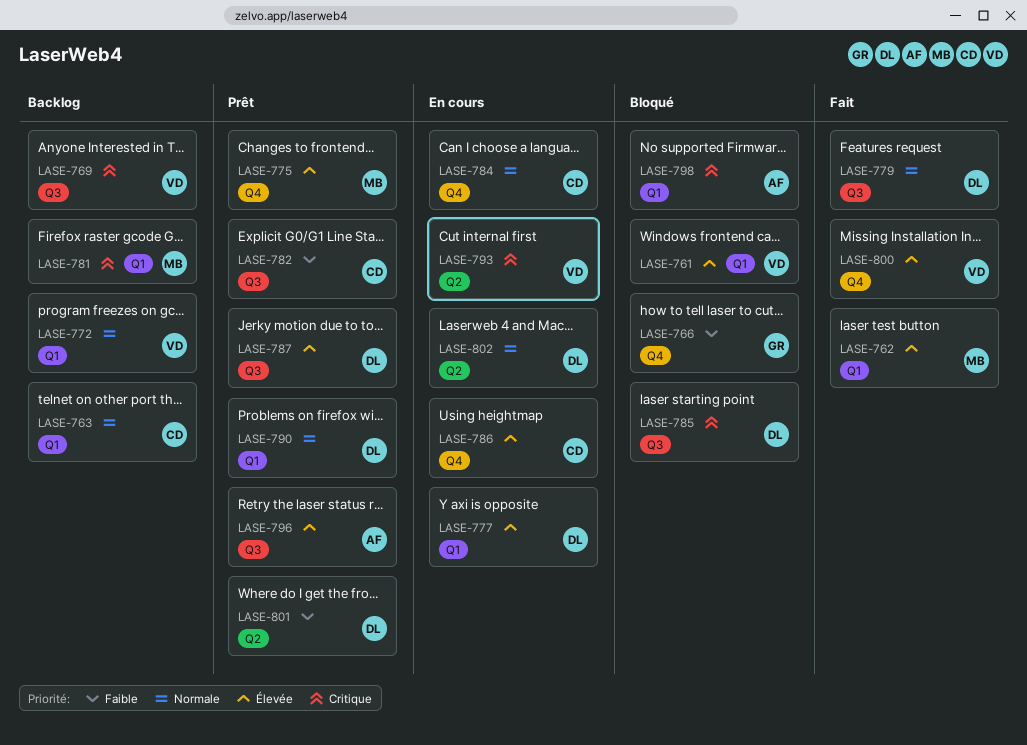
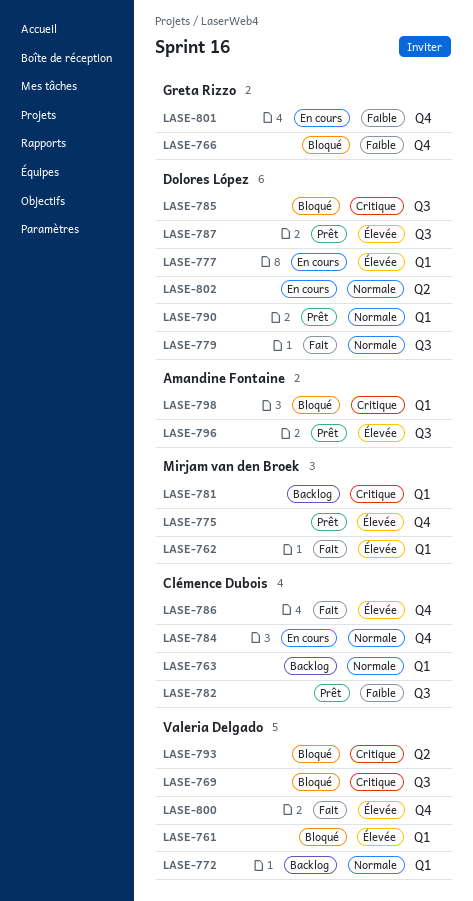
LASE-769, status: Backlog -> Bloqué
LASE-786, status: En cours -> Fait
LASE-793, status: En cours -> Bloqué
LASE-801, status: Prêt -> En cours
LASE-801, owner: Dolores López -> Greta Rizzo
LASE-801, label: Q2 -> Q4

